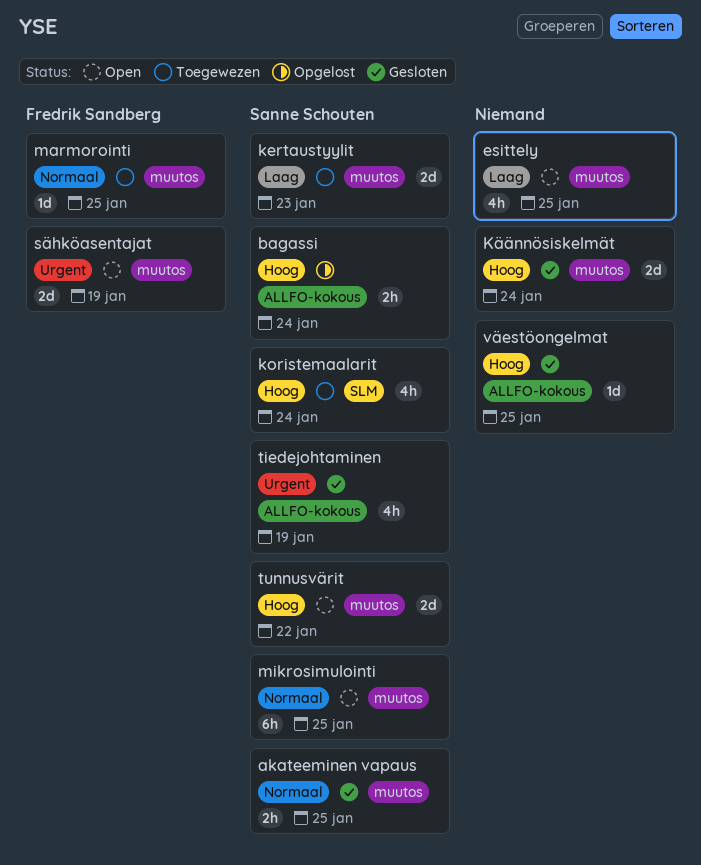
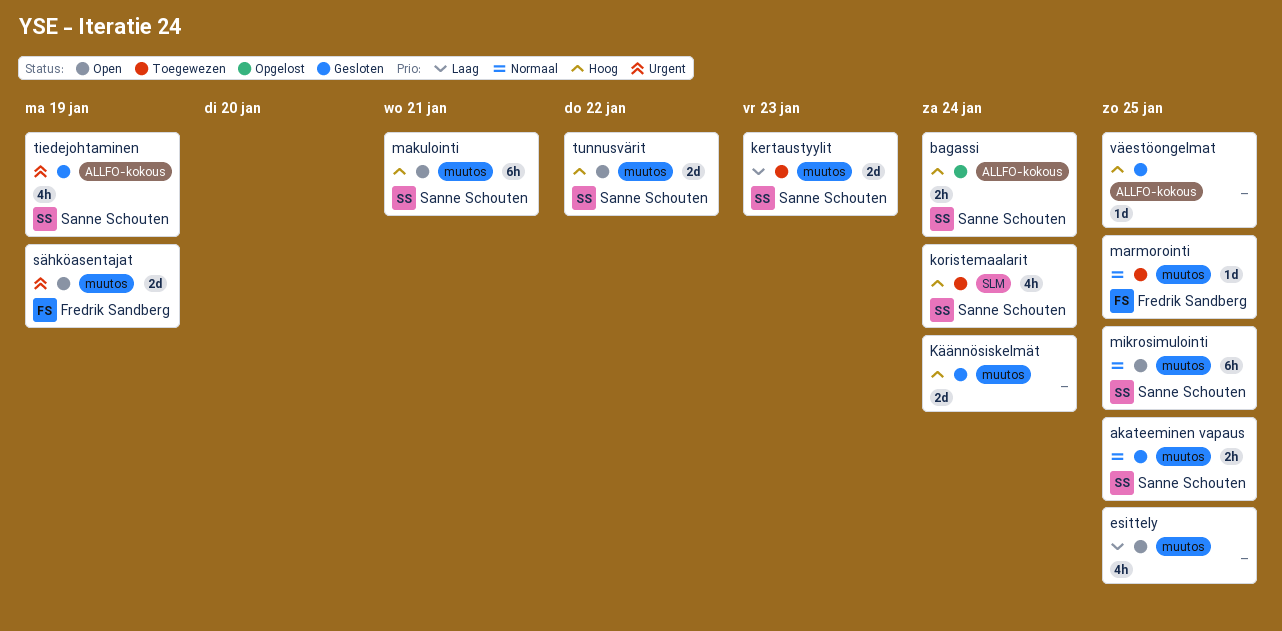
makulointi: none -> present

